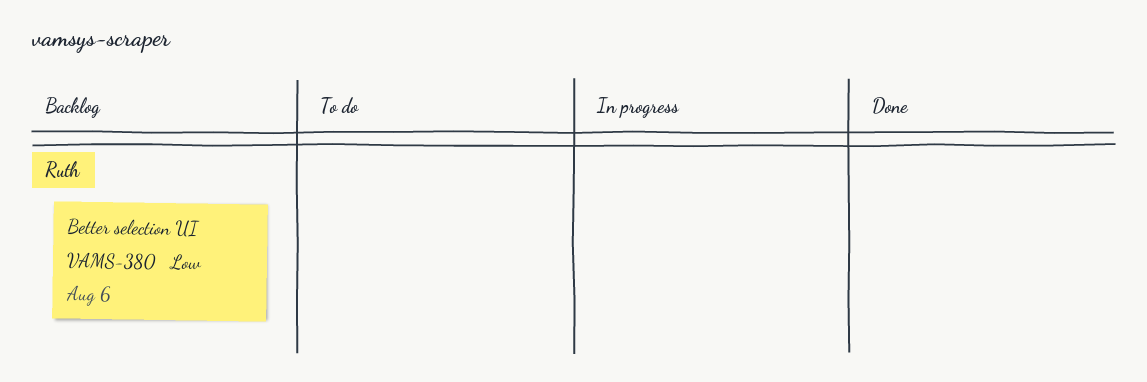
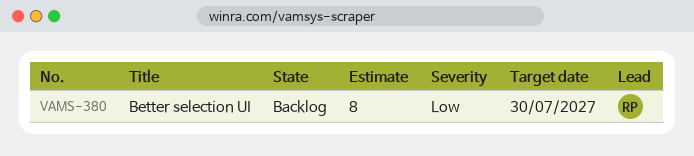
VAMS-380, due: Aug 6 -> Jul 30

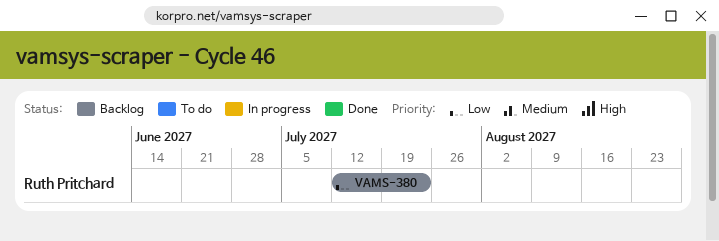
VAMS-380, due: Jul 30 -> Jul 23

